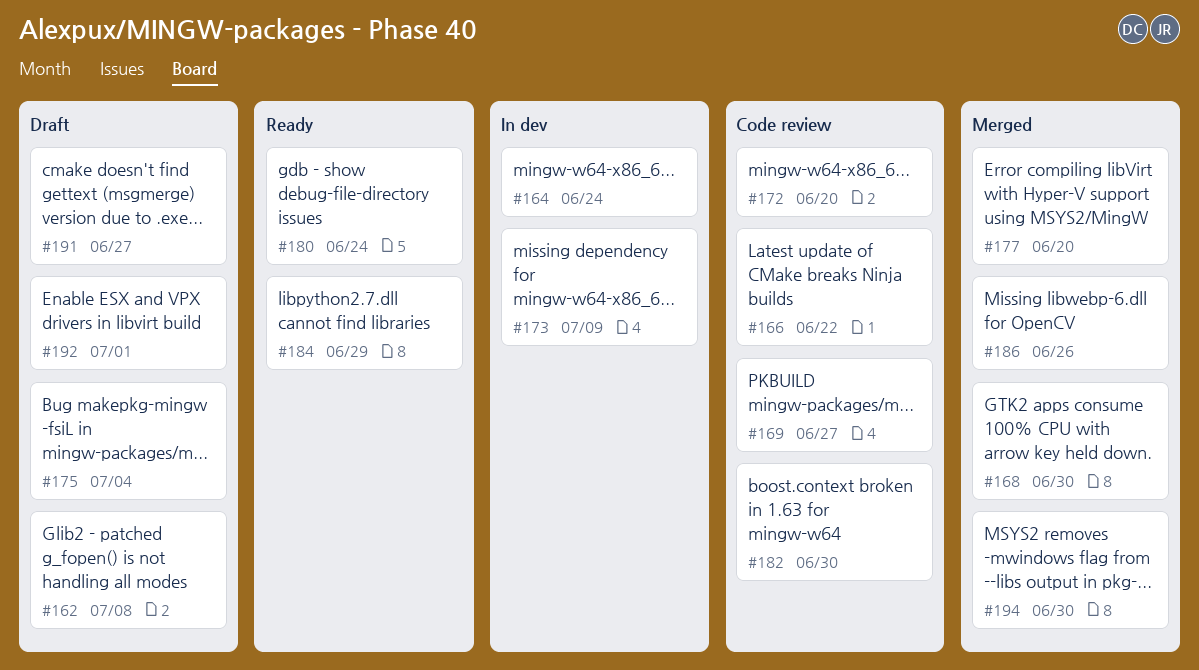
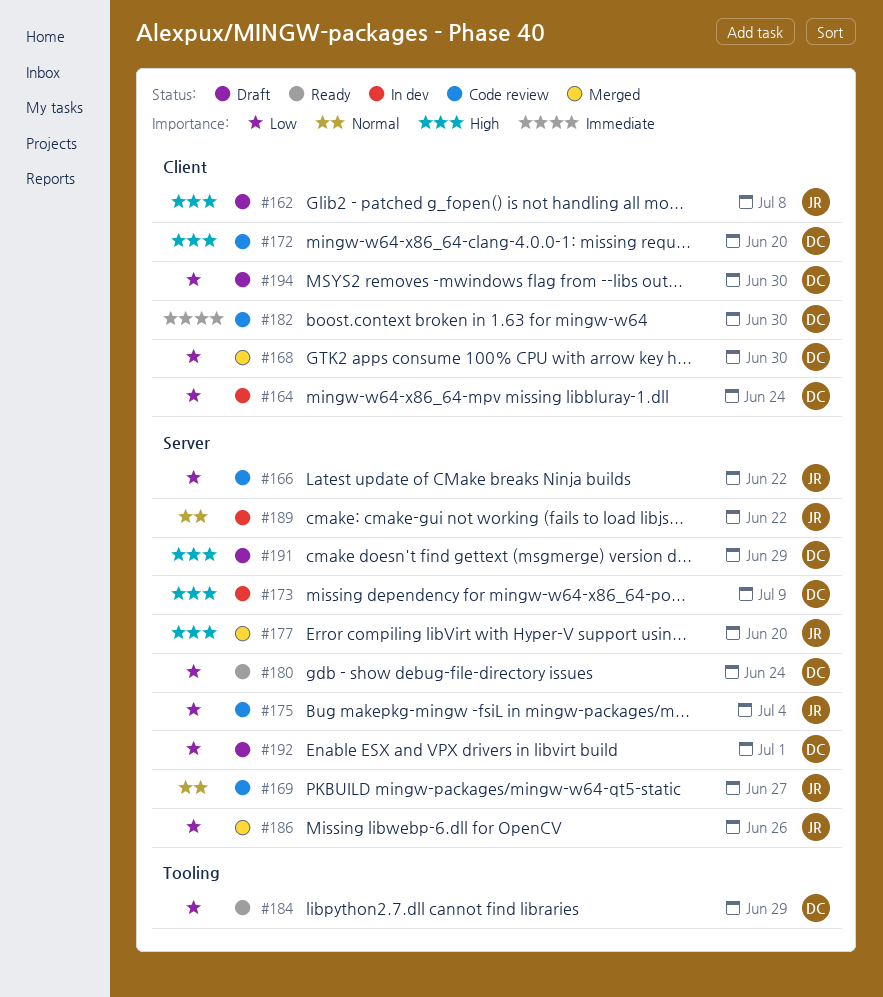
#175, status: Draft -> Code review
#189: none -> present
#191, due: Jun 27 -> Jun 29
#194, status: Merged -> Draft

